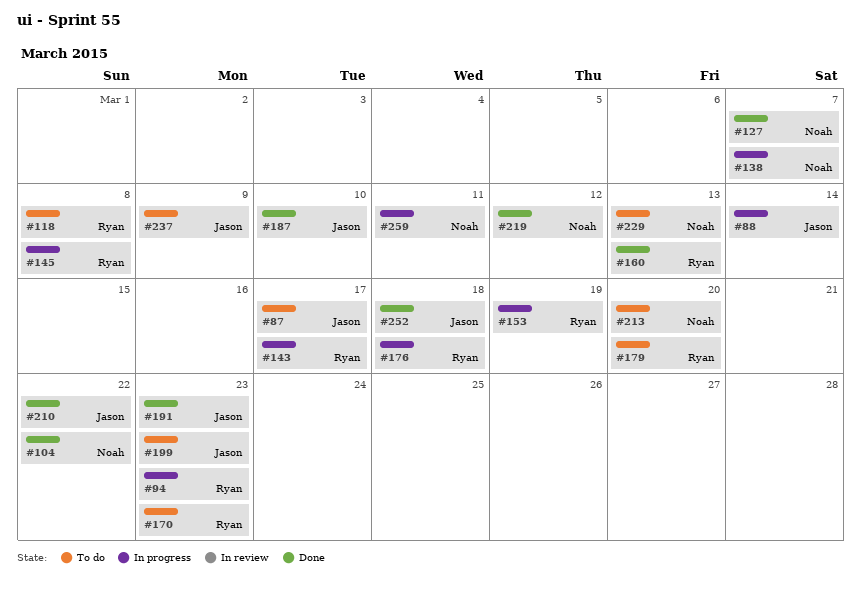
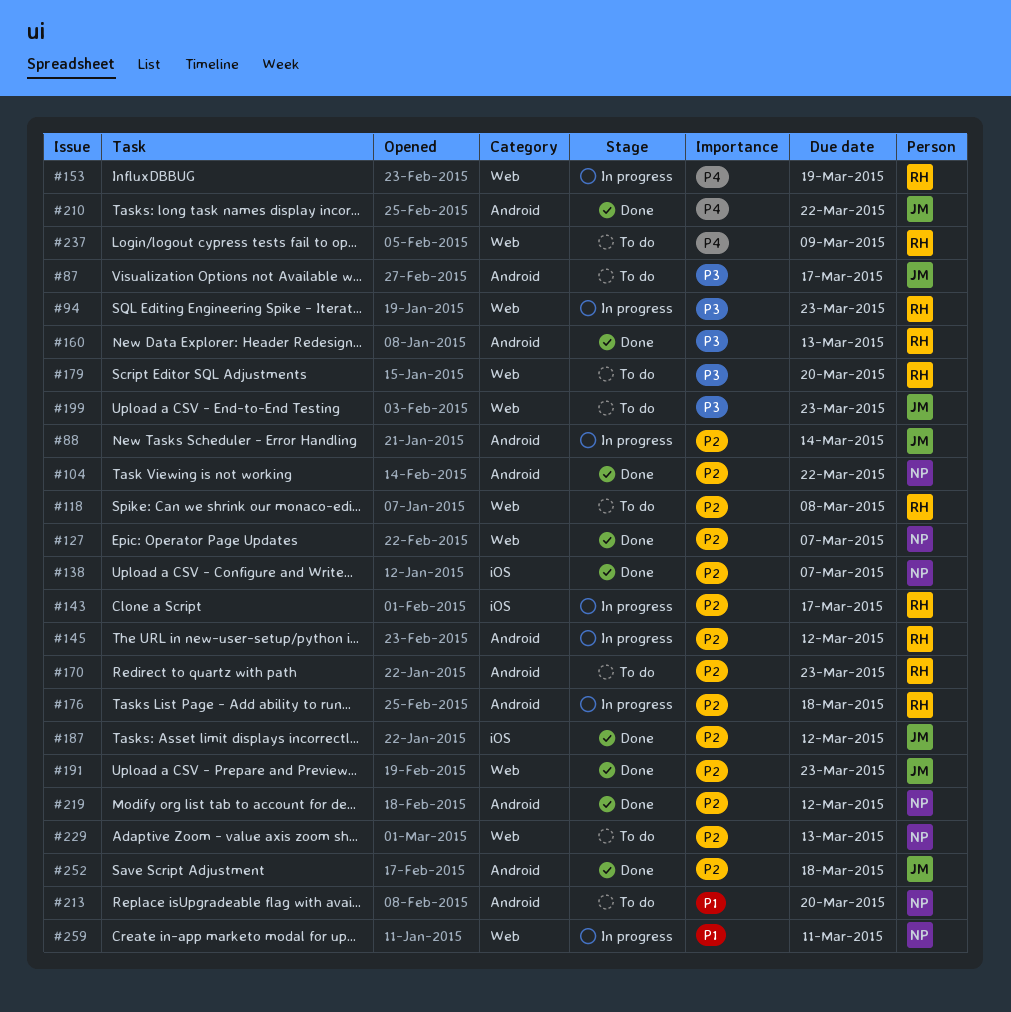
#138, status: In progress -> Done
#145, due: Mar 8 -> Mar 12
#187, due: Mar 10 -> Mar 12
#237, owner: Jason -> Ryan

